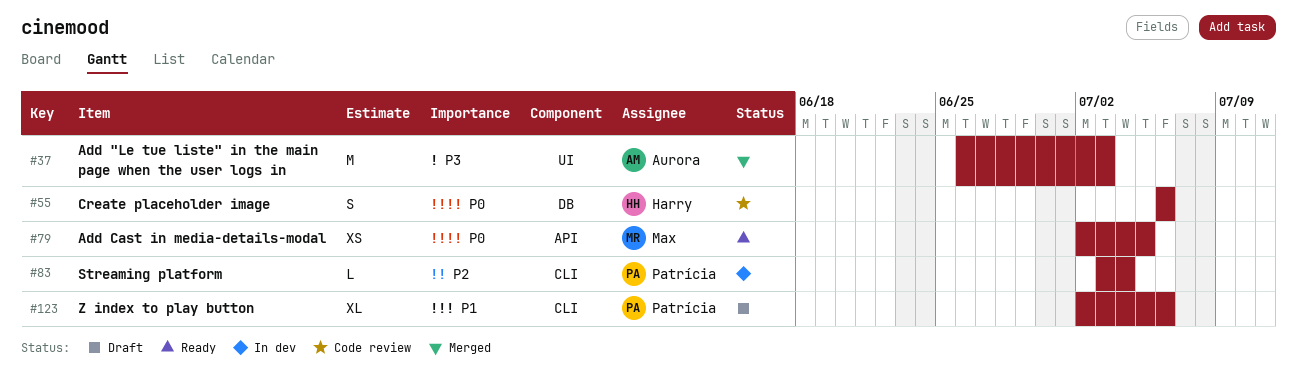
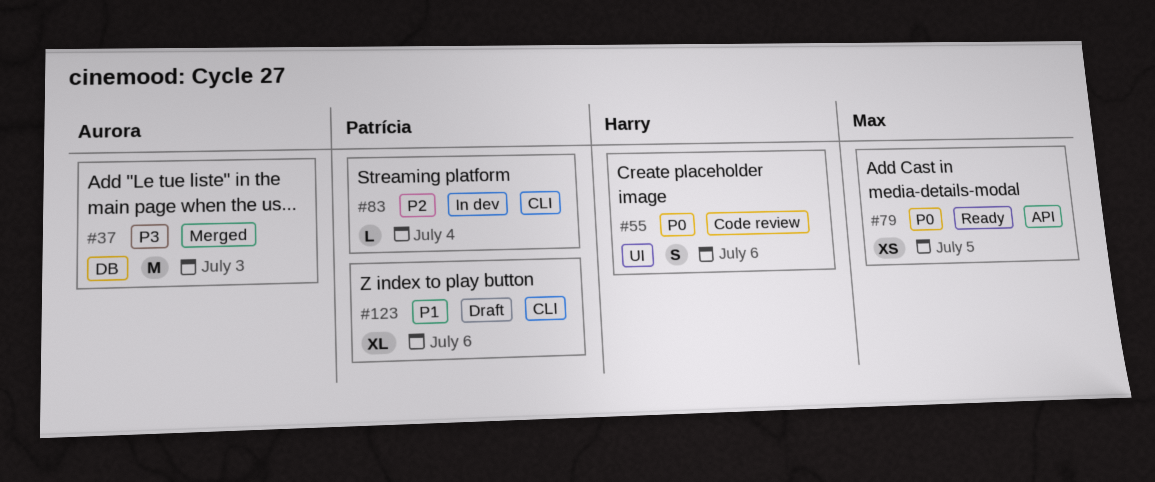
#37, label: UI -> DB
#55, label: DB -> UI

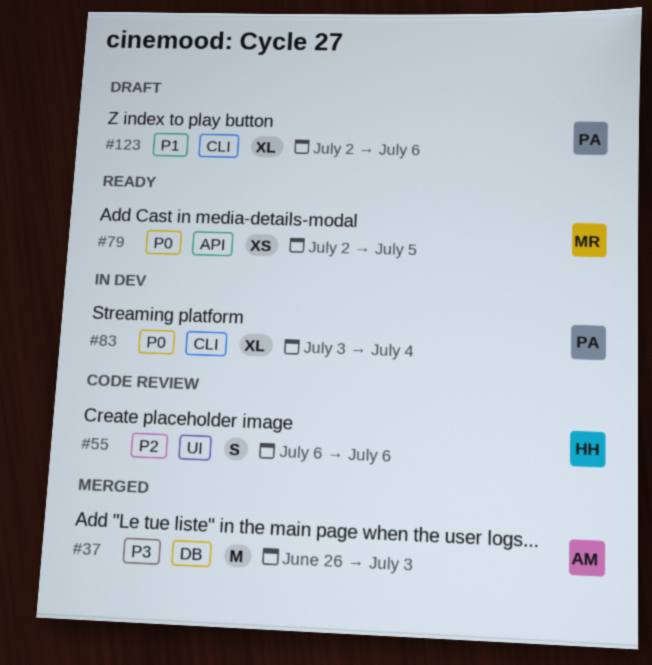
#55, priority: P0 -> P2
#83, priority: P2 -> P0
#83, estimate: L -> XL

